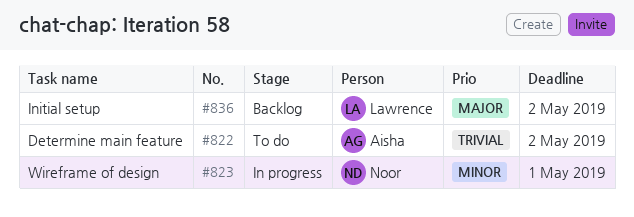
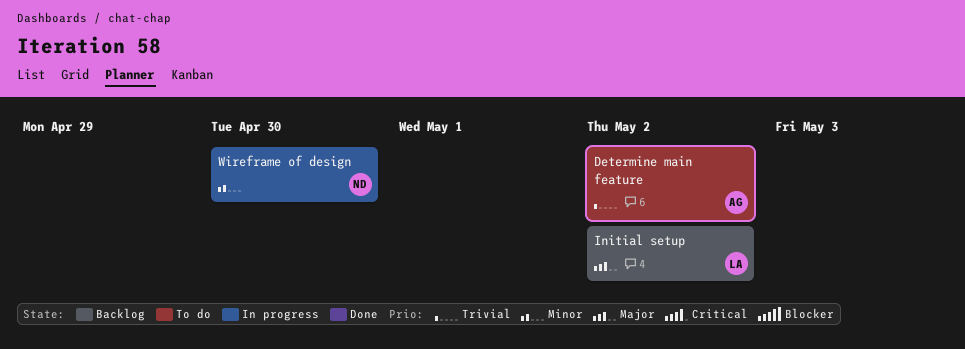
Wireframe of design, due: May 1 -> Apr 30

